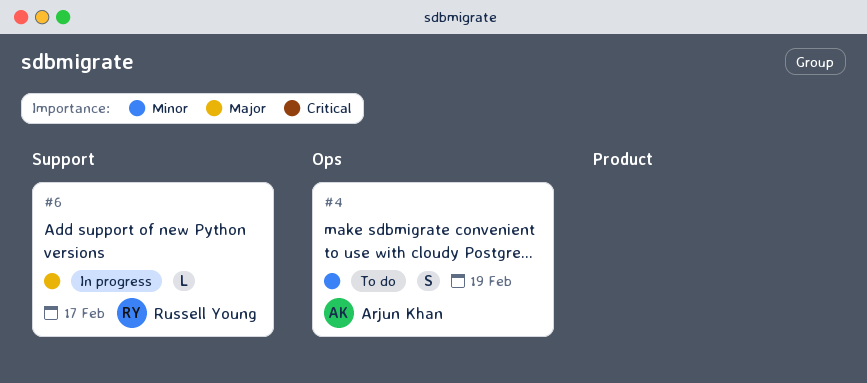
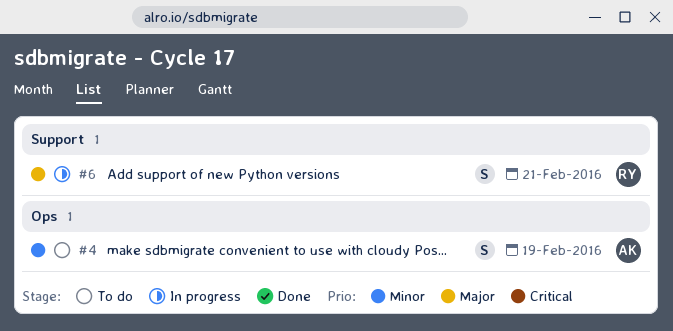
#6, estimate: L -> S
#6, due: Feb 17 -> Feb 21

